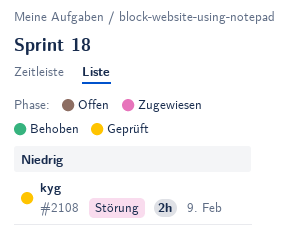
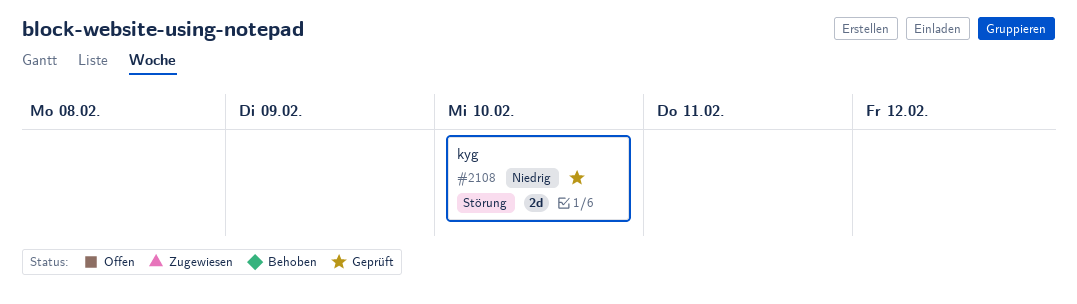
#2108, estimate: 2h -> 2d
#2108, due: Feb 9 -> Feb 10

